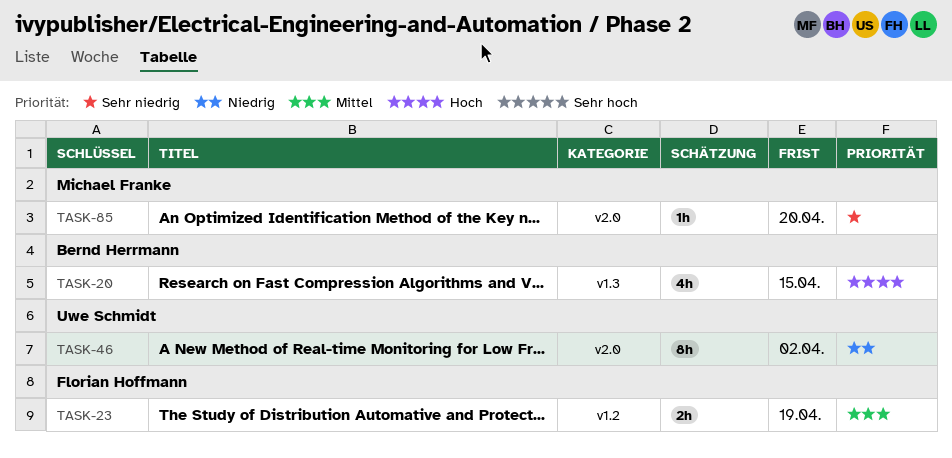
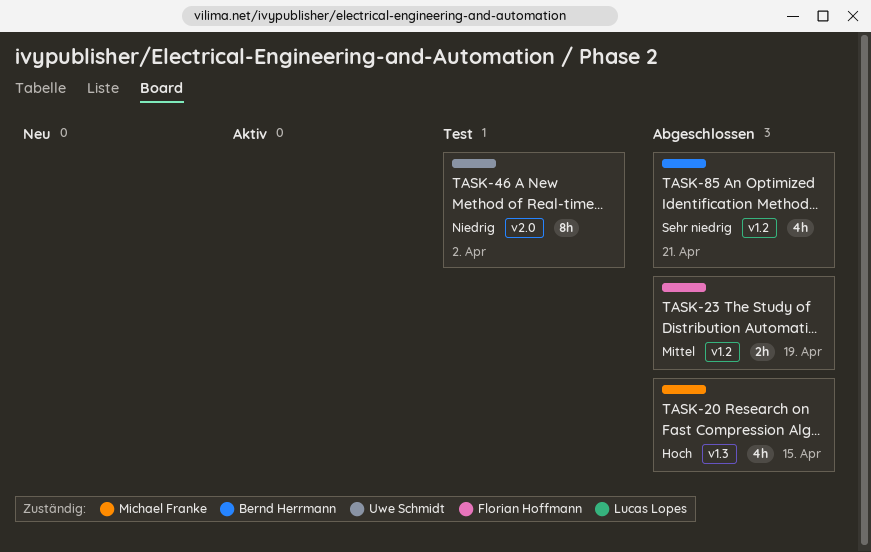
TASK-20, owner: Bernd Herrmann -> Michael Franke
TASK-85, owner: Michael Franke -> Bernd Herrmann
TASK-85, label: v2.0 -> v1.2
TASK-85, estimate: 1h -> 4h
TASK-85, due: Apr 20 -> Apr 21

